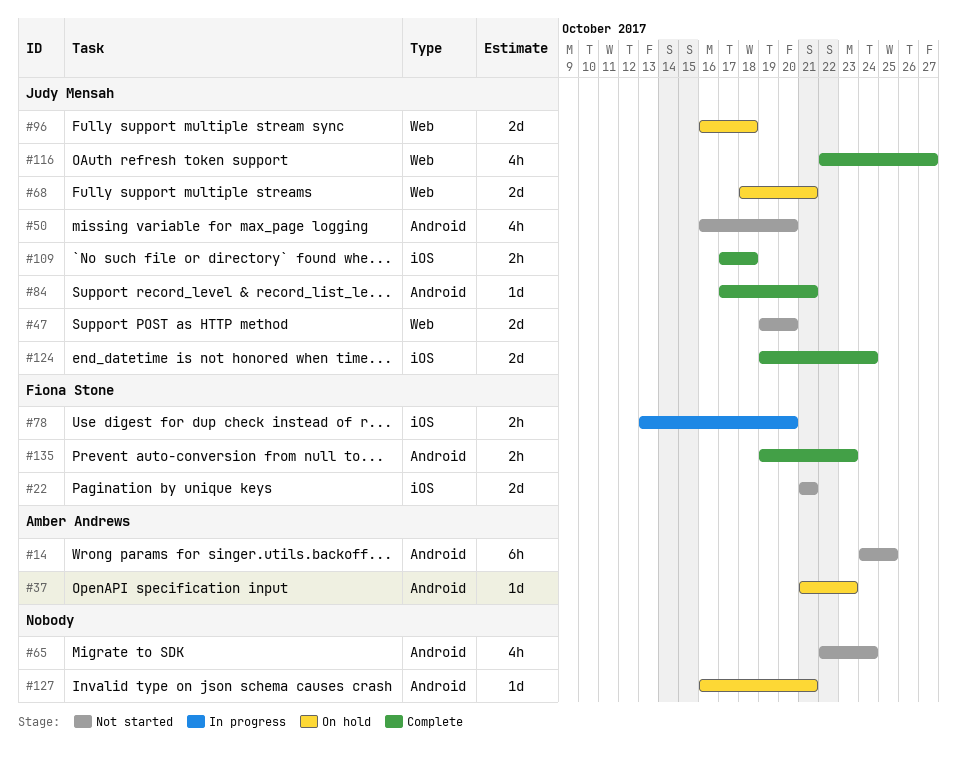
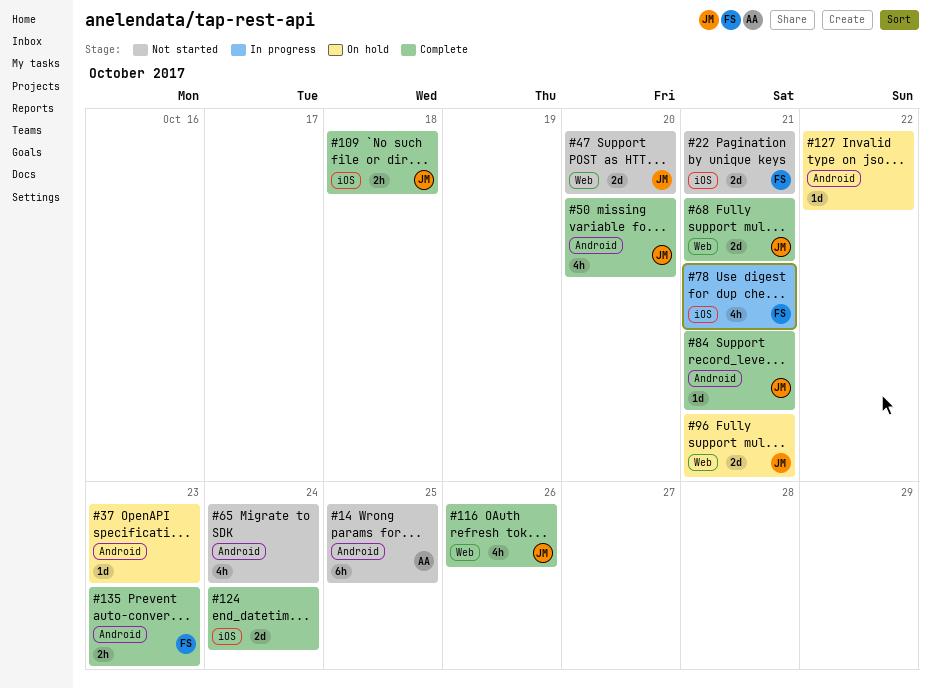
#37, owner: Amber Andrews -> none
#50, status: Not started -> Complete
#68, status: On hold -> Complete
#78, estimate: 2h -> 4h
#78, due: Oct 20 -> Oct 21
#96, due: Oct 18 -> Oct 21
#116, due: Oct 27 -> Oct 26
#124, owner: Judy Mensah -> none
#127, due: Oct 21 -> Oct 22

